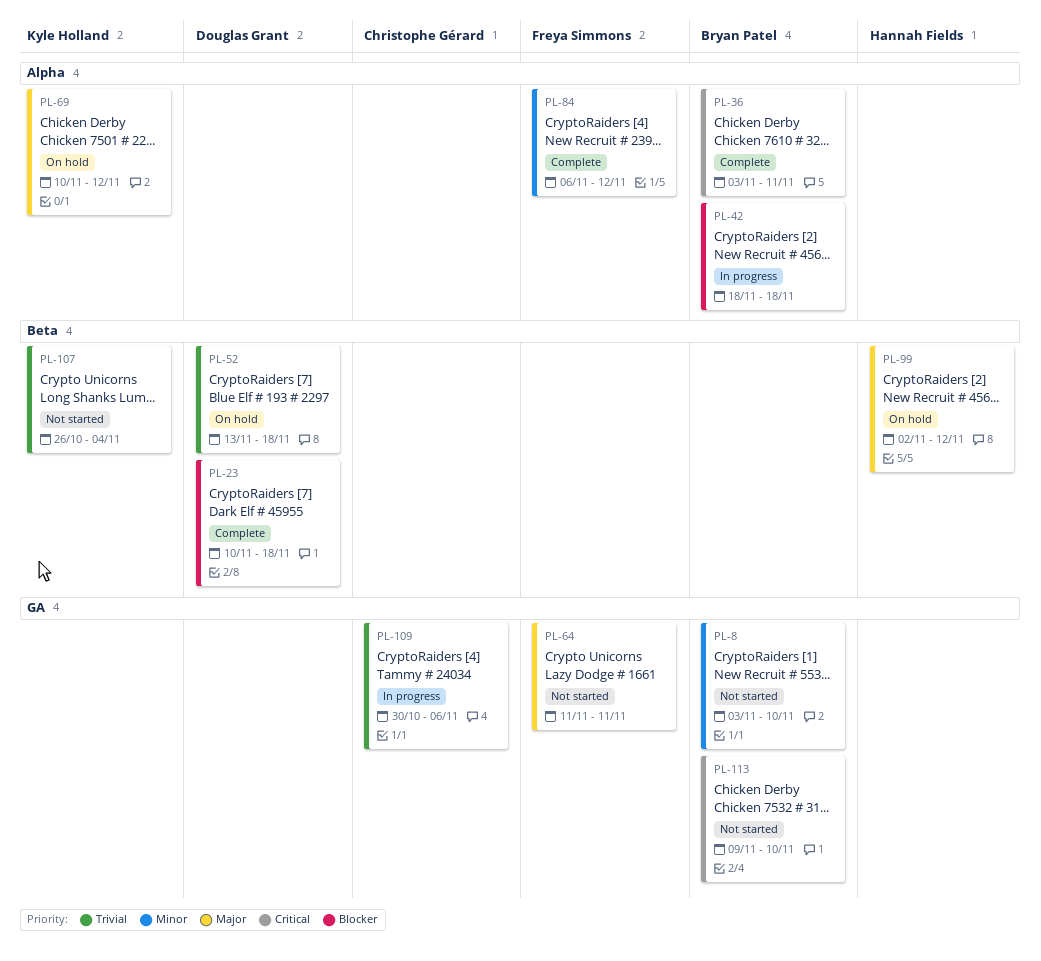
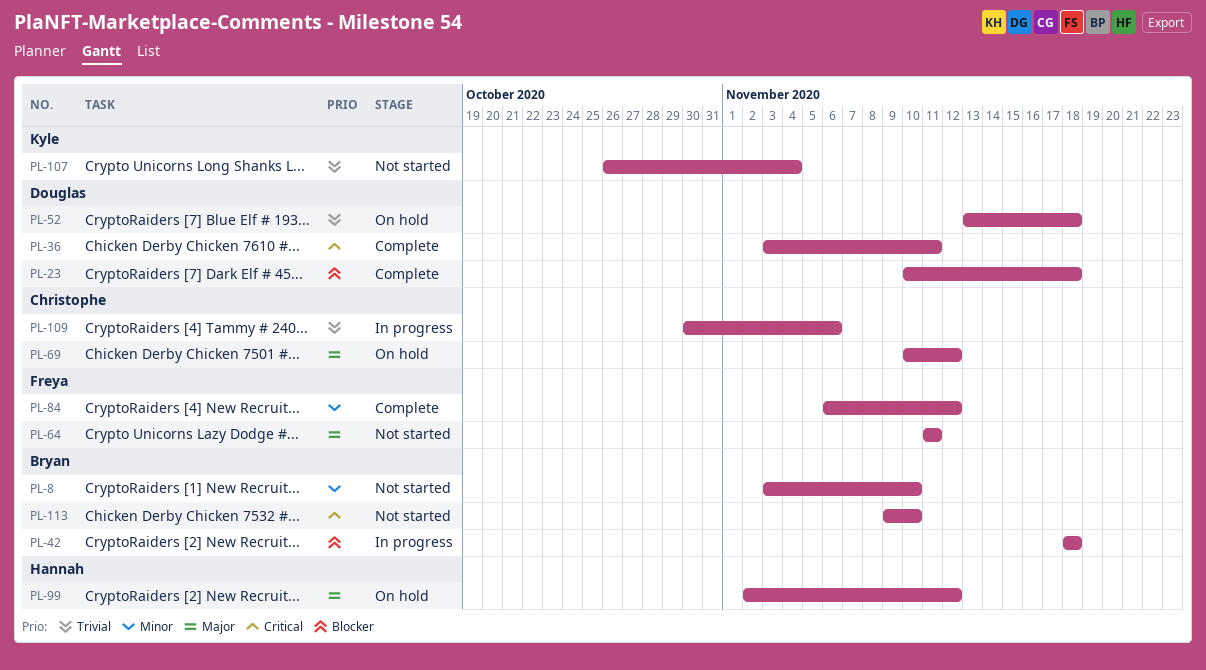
PL-36, owner: Bryan Patel -> Douglas Grant
PL-69, owner: Kyle Holland -> Christophe Gérard

